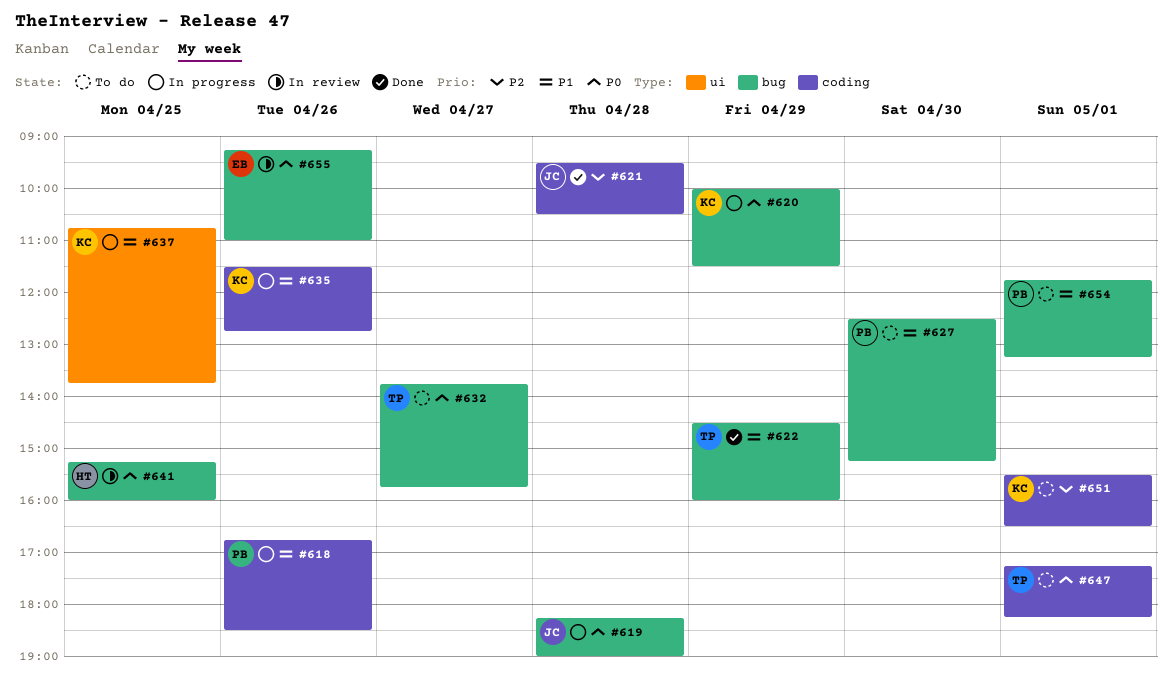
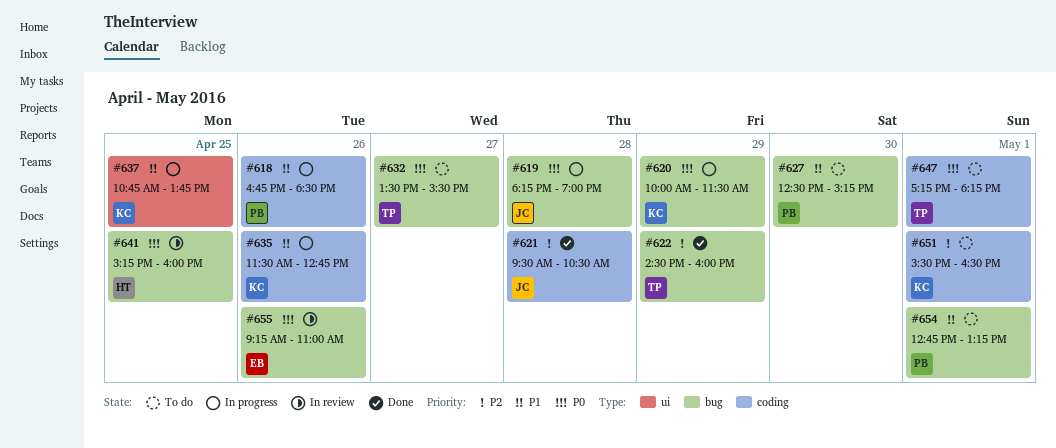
#622, priority: P1 -> P2
#632, begins: 13:45 -> 13:30
#632, ends: 15:45 -> 15:30
#654, begins: 11:45 -> 12:45

